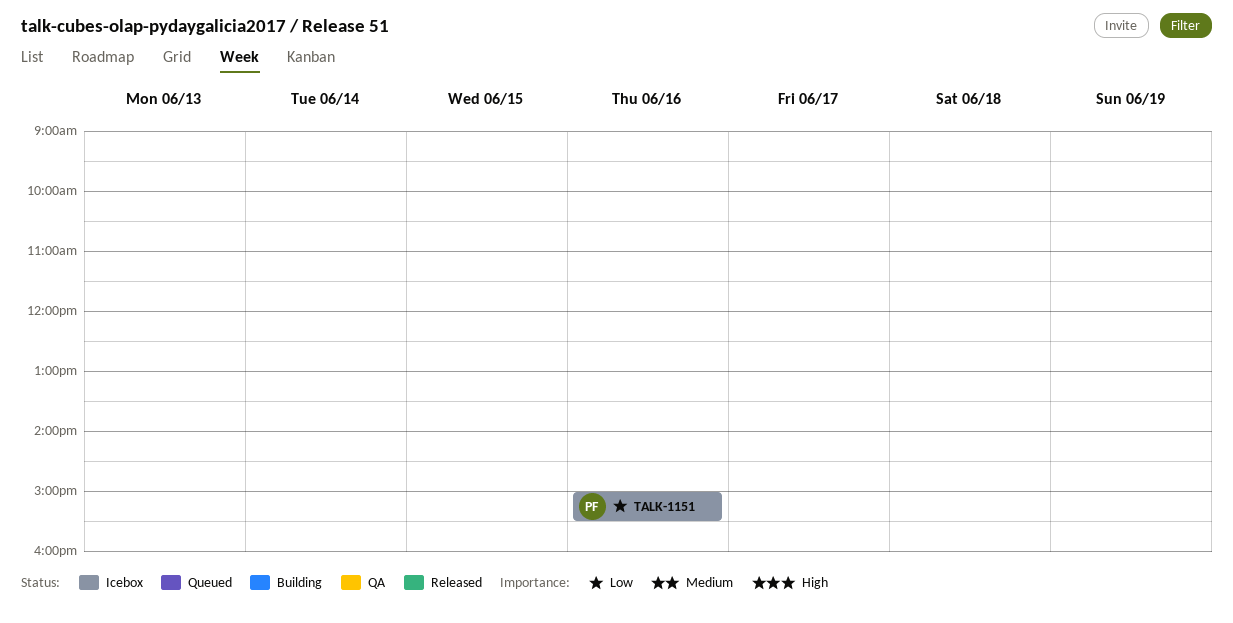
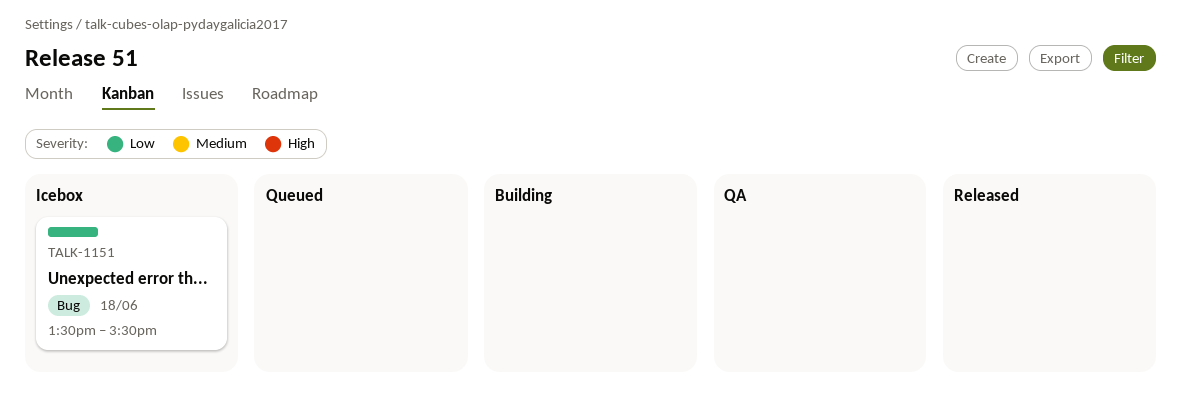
TALK-1151, day: Jun 16 -> Jun 18
TALK-1151, begins: 15:00 -> 13:30

